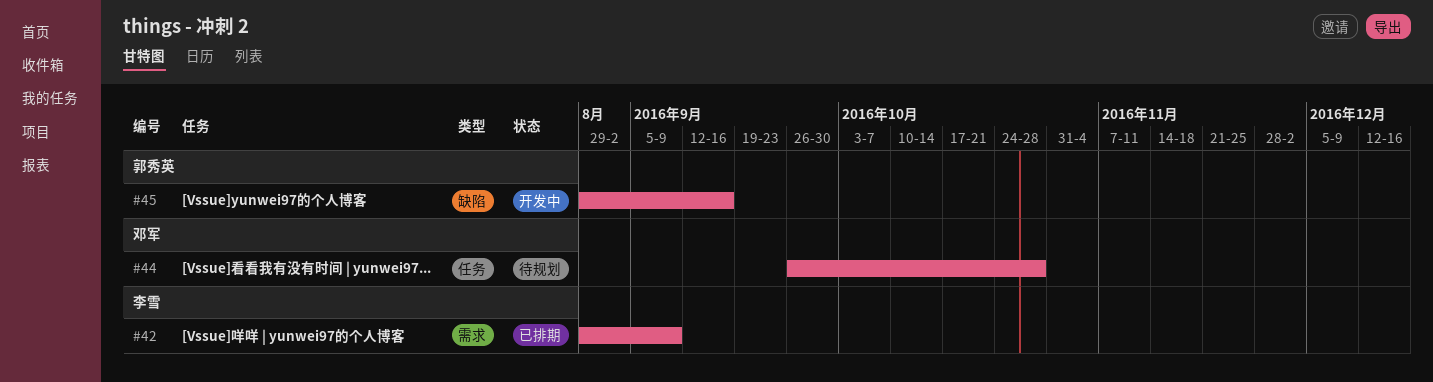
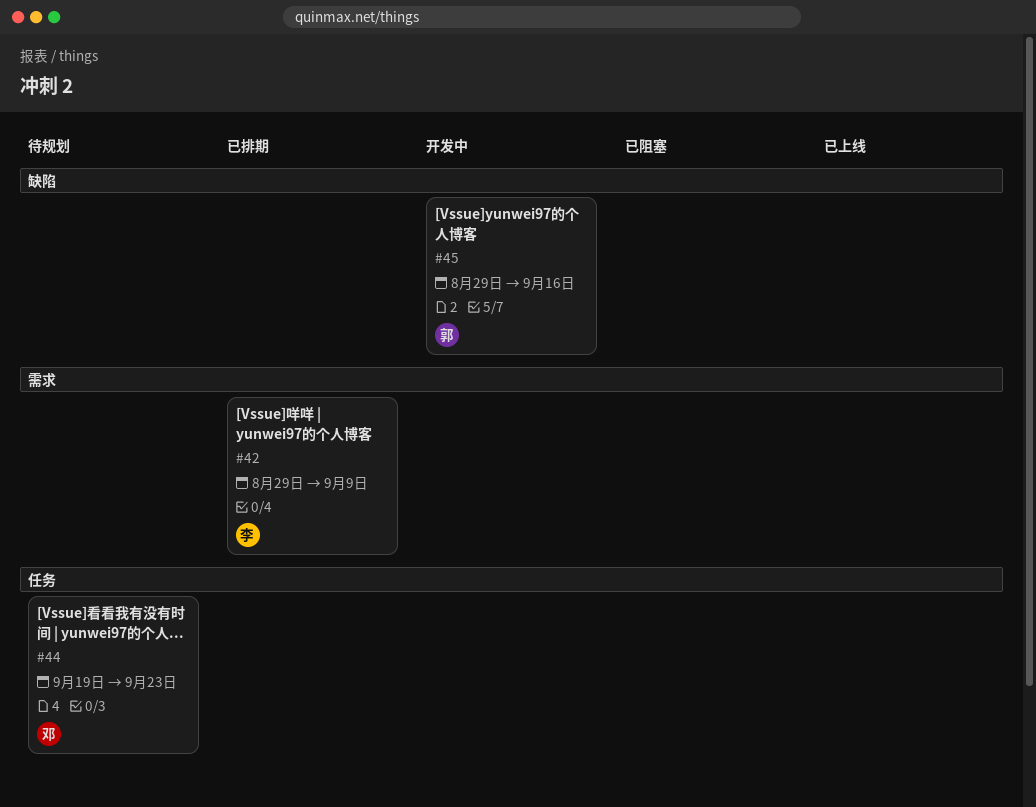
#44, start: Sep 26 -> Sep 19
#44, due: Oct 28 -> Sep 23

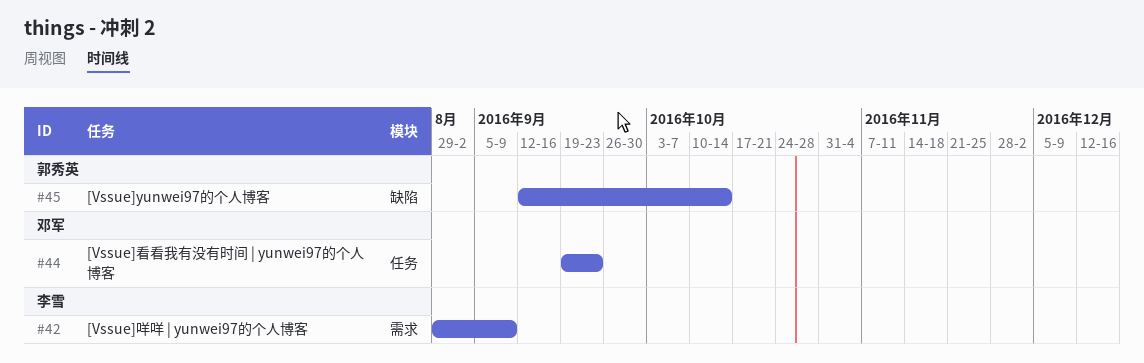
#45, start: Aug 29 -> Sep 12
#45, due: Sep 16 -> Oct 14

